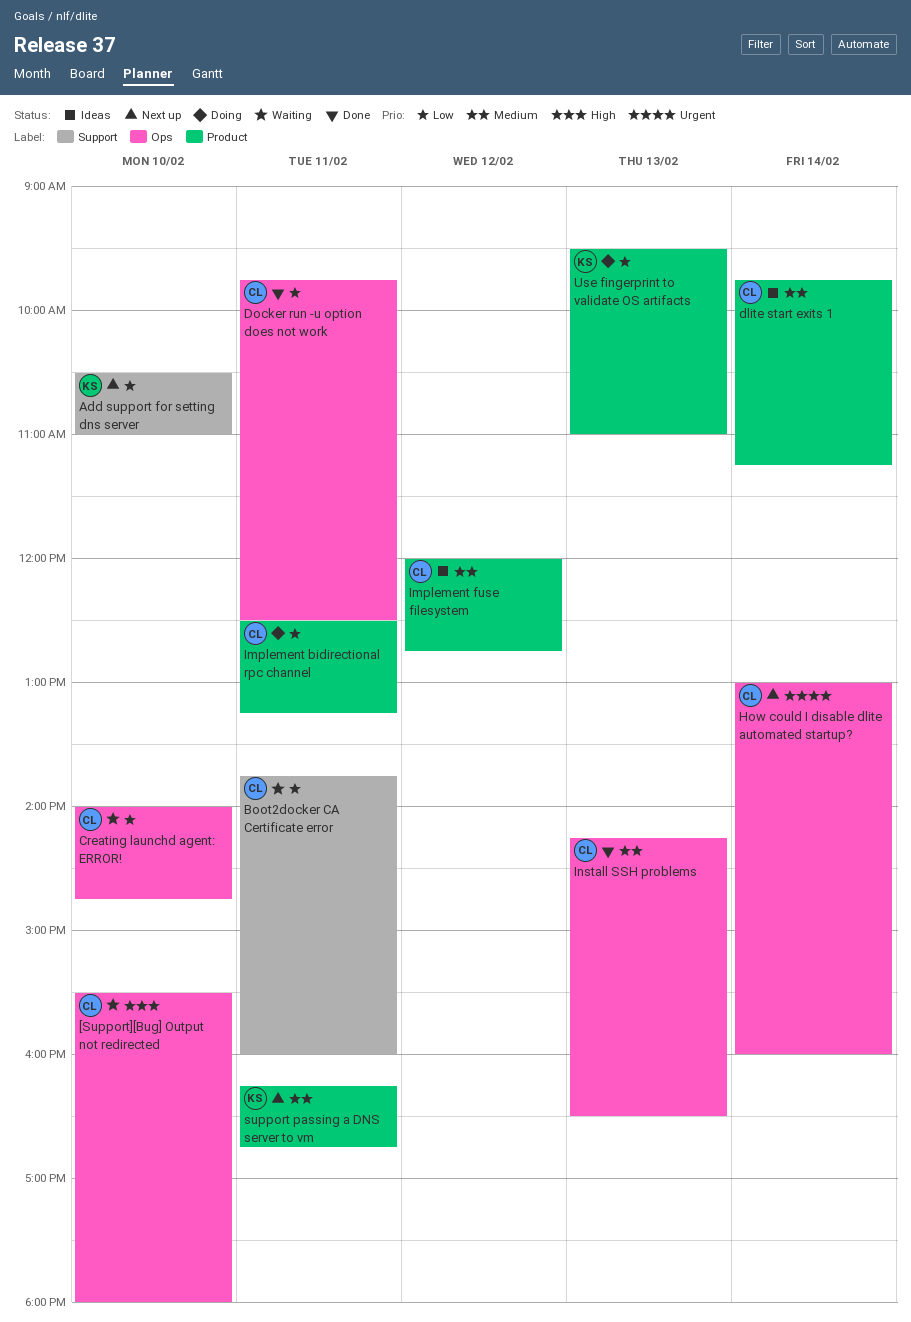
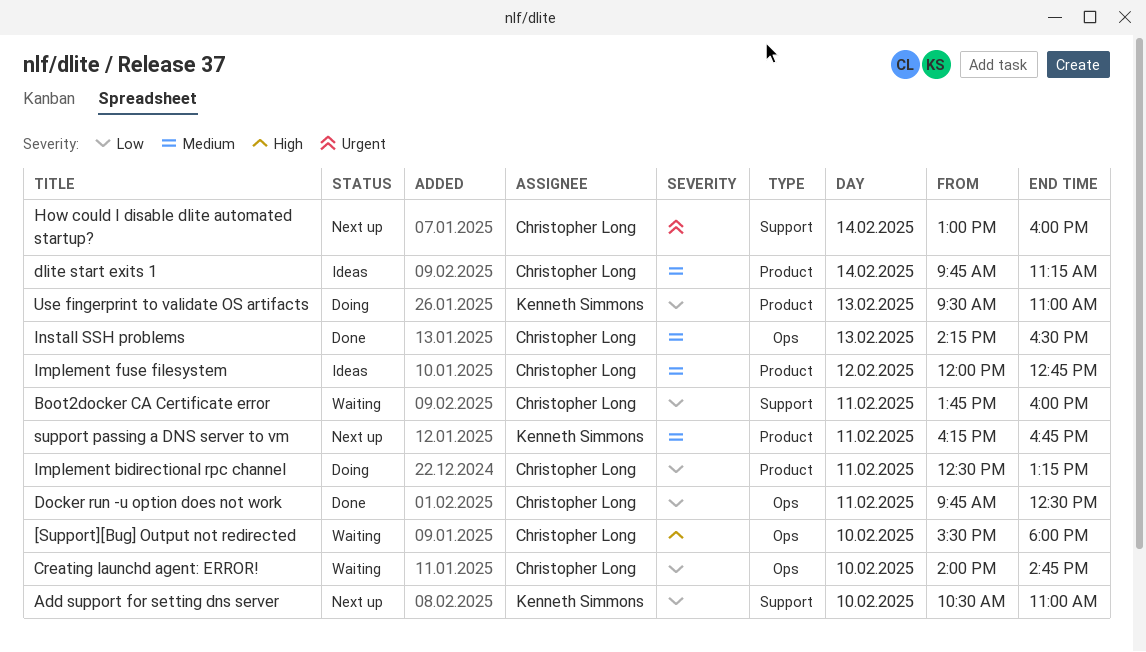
How could I disable dlite automated startup?, label: Ops -> Support

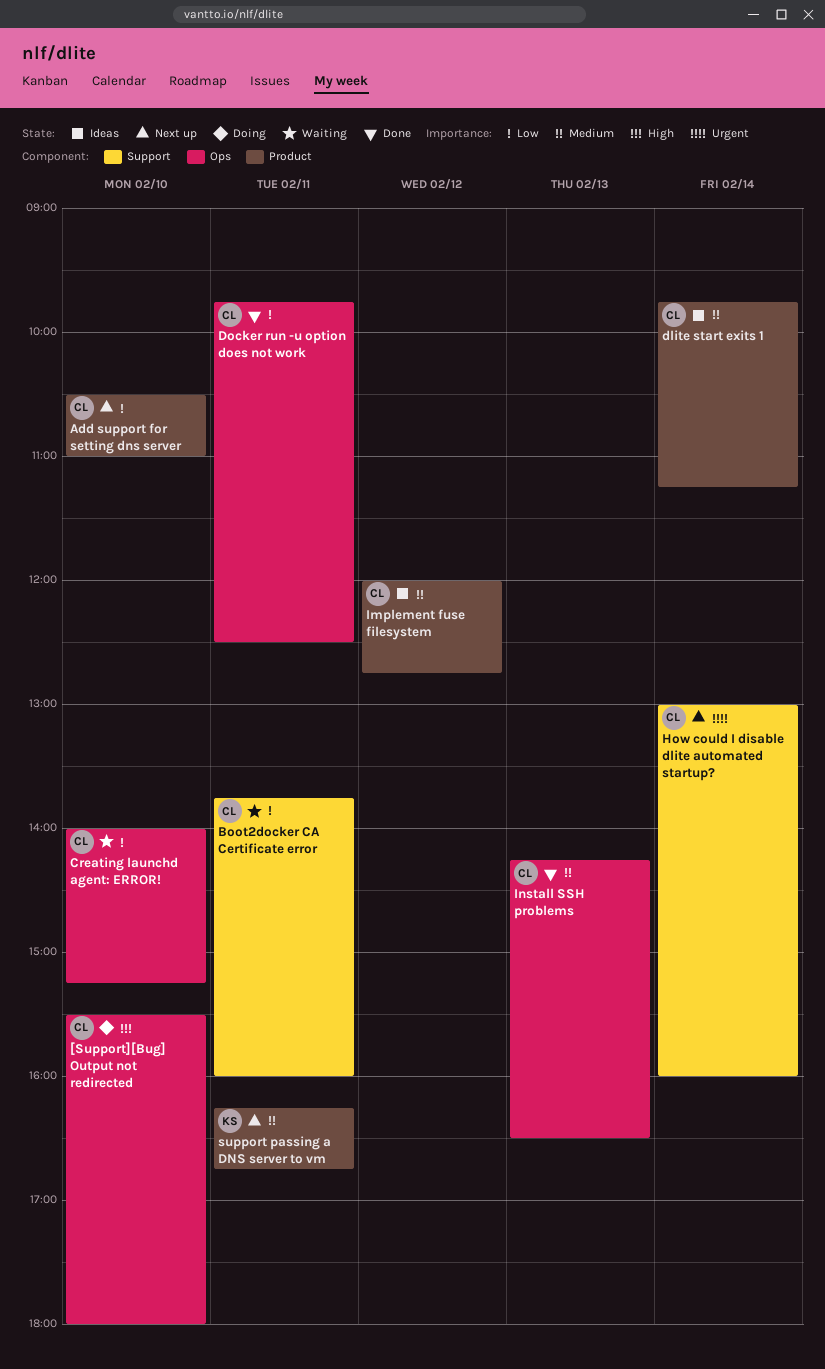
[Support][Bug] Output not redirected, status: Waiting -> Doing
Add support for setting dns server, owner: Kenneth Simmons -> Christopher Long
Add support for setting dns server, label: Support -> Product
Creating launchd agent: ERROR!, ends: 14:45 -> 15:15
Implement bidirectional rpc channel: present -> none
Use fingerprint to validate OS artifacts: present -> none

